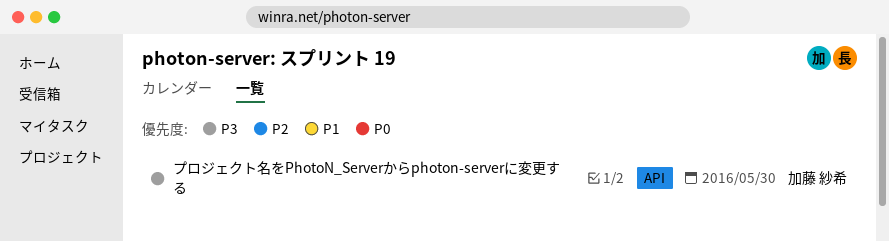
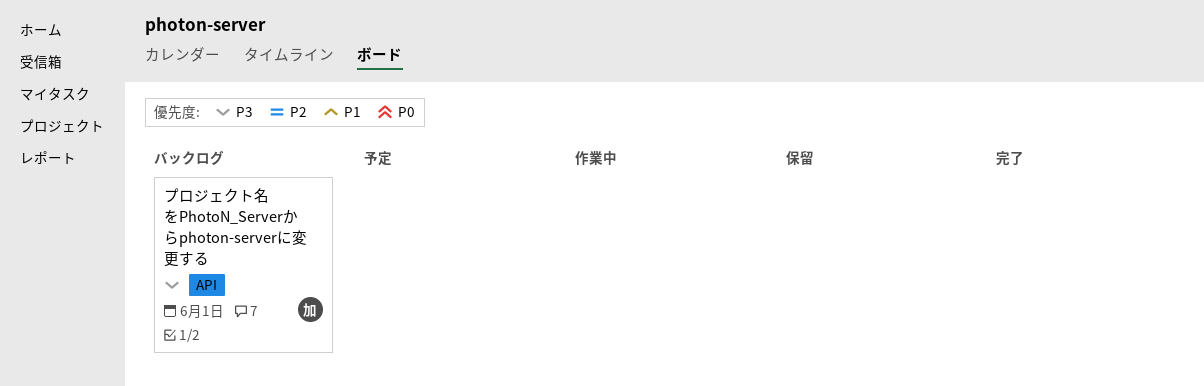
プロジェクト名をPhotoN_Serverからphoton-serverに変更する, due: May 30 -> Jun 1

